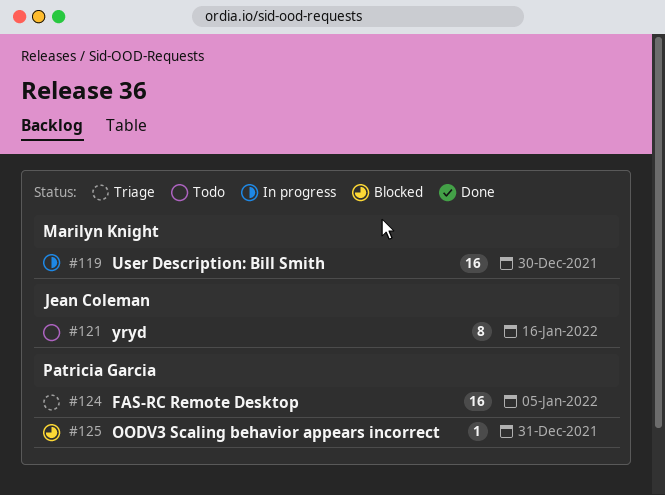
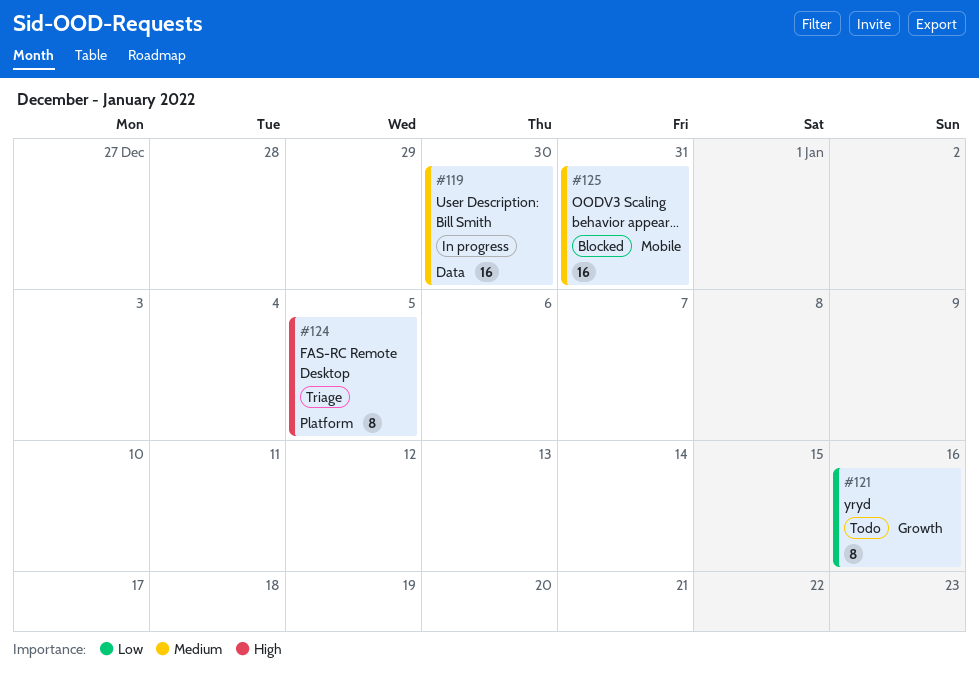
#124, estimate: 16 -> 8
#125, estimate: 1 -> 16

